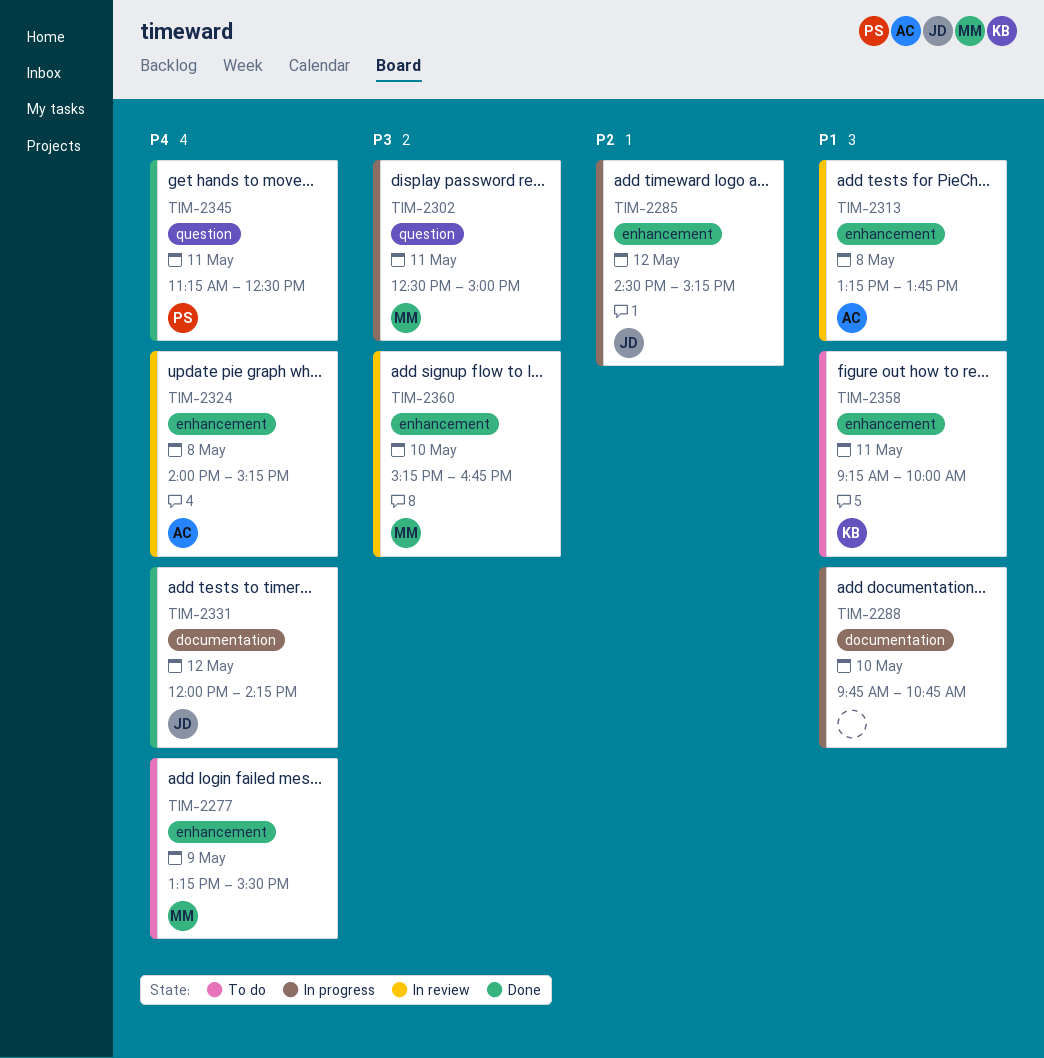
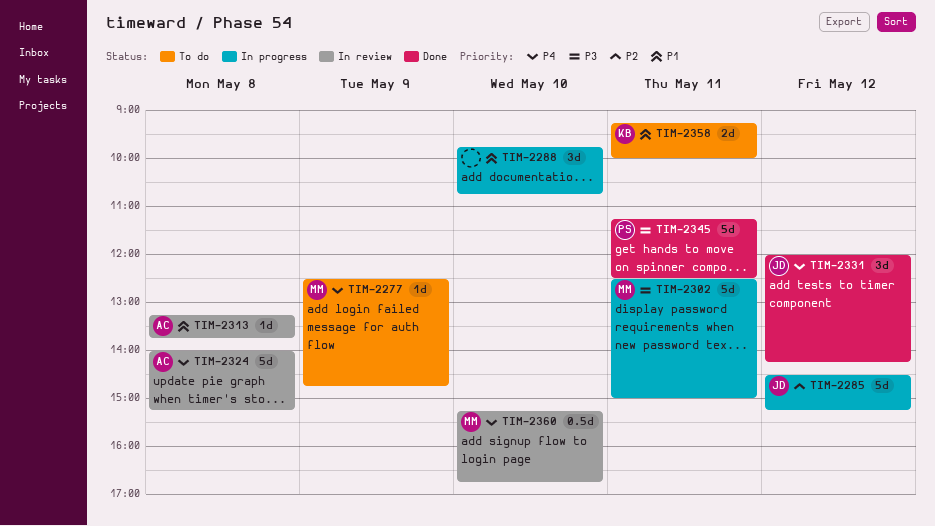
TIM-2277, begins: 13:15 -> 12:30
TIM-2277, ends: 15:30 -> 14:45
TIM-2345, priority: P4 -> P3
TIM-2360, priority: P3 -> P4

